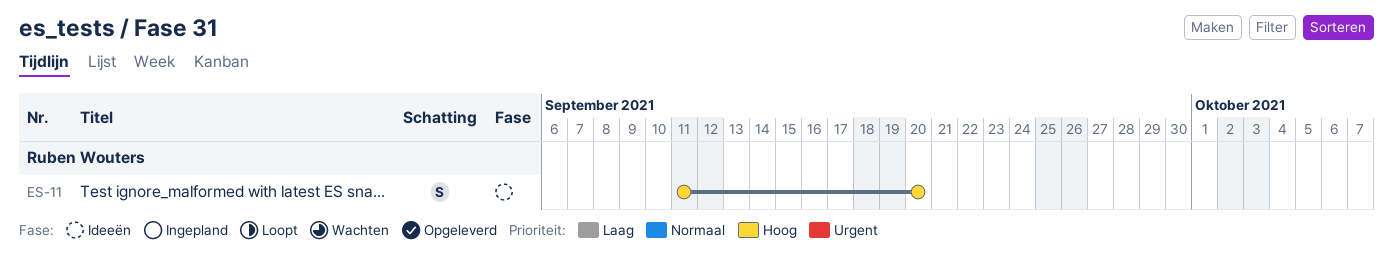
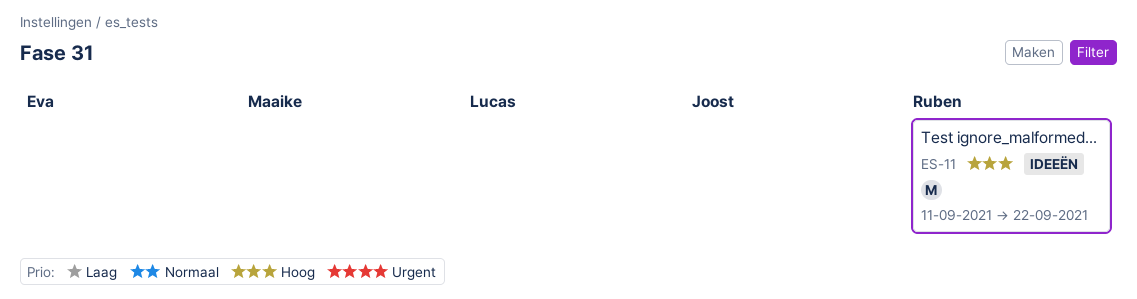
ES-11, estimate: S -> M
ES-11, due: Sep 20 -> Sep 22

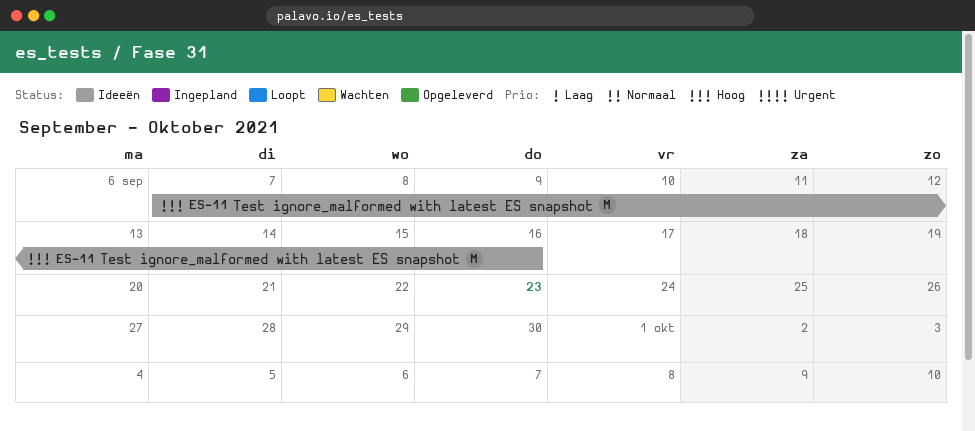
ES-11, start: Sep 11 -> Sep 7
ES-11, due: Sep 22 -> Sep 16

